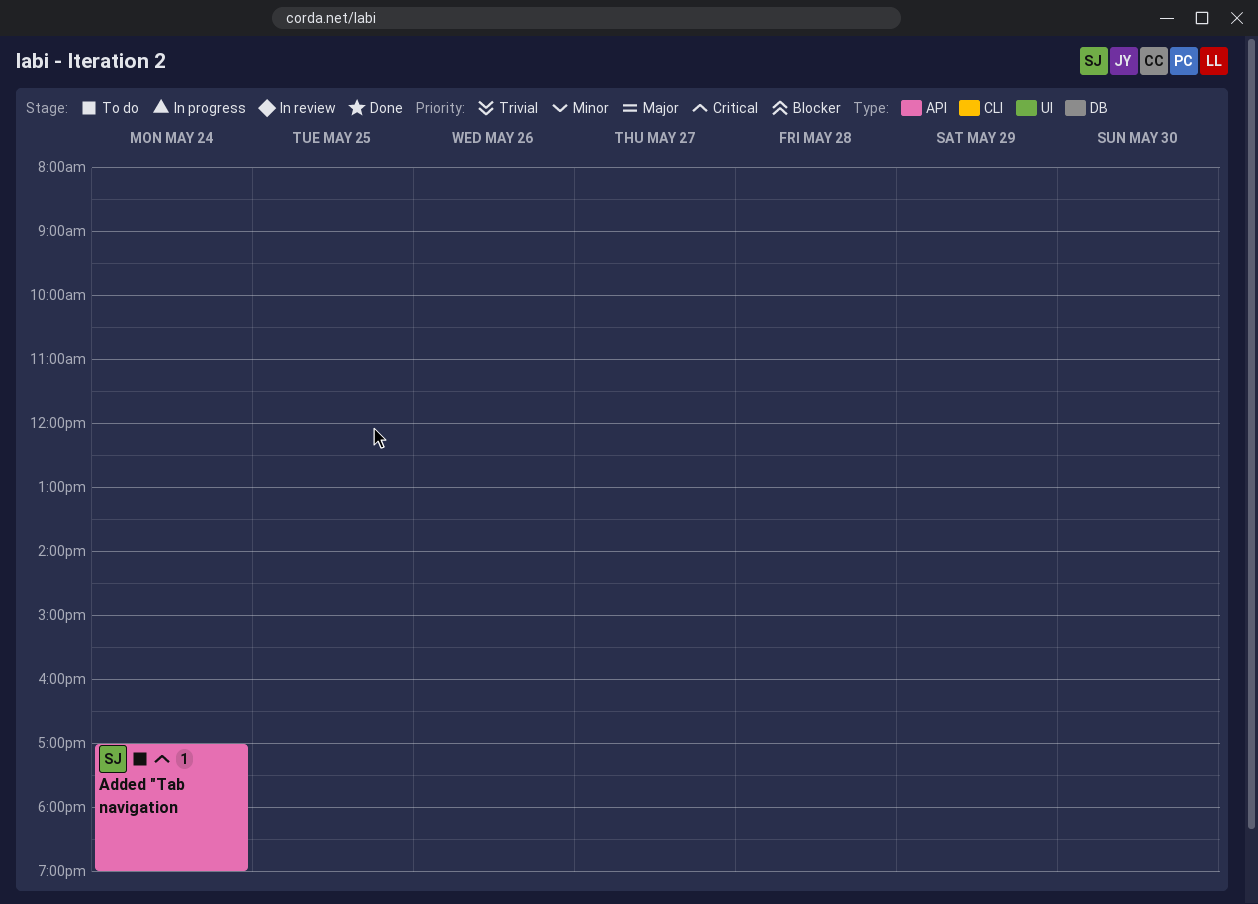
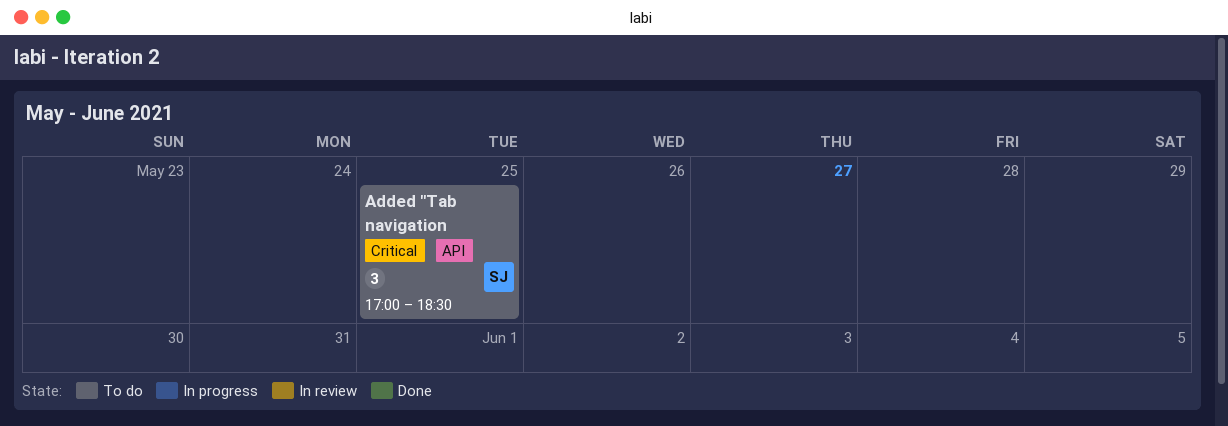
Added "Tab navigation, estimate: 1 -> 3
Added "Tab navigation, day: May 24 -> May 25
Added "Tab navigation, ends: 19:00 -> 18:30

